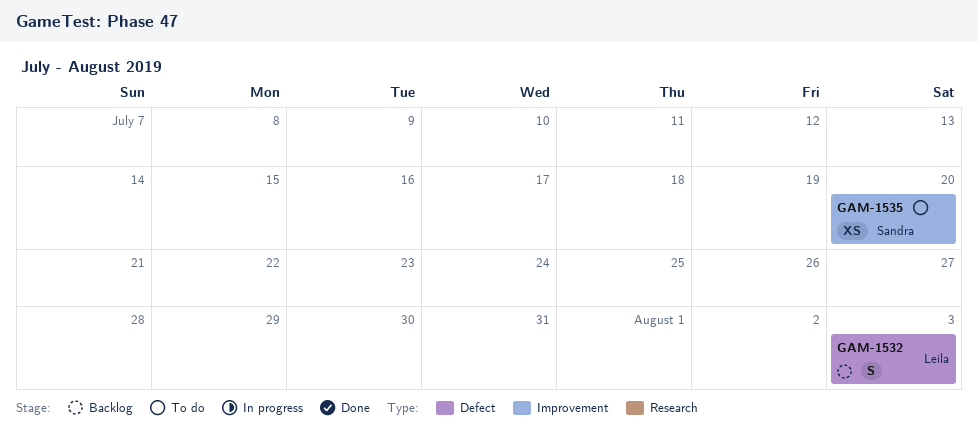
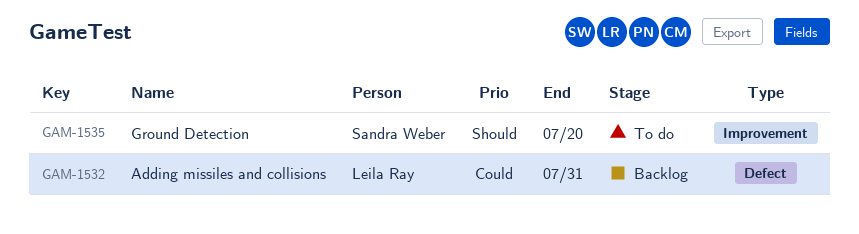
GAM-1532, due: Aug 3 -> Jul 31

